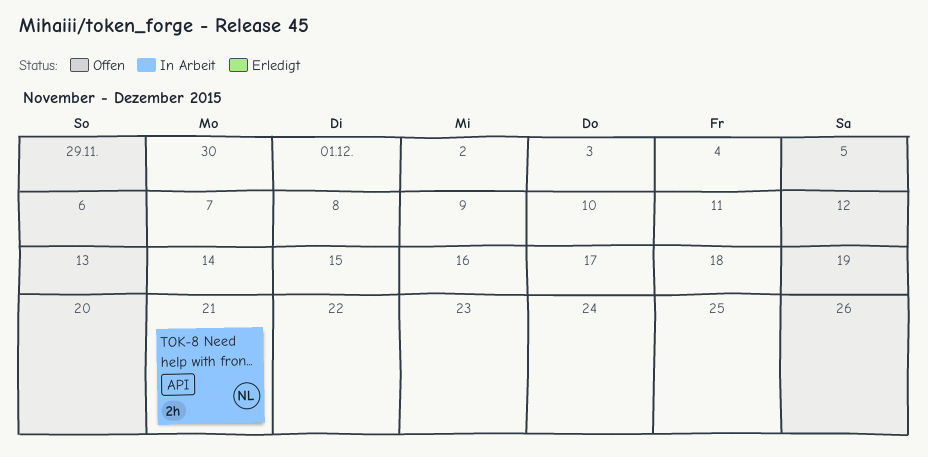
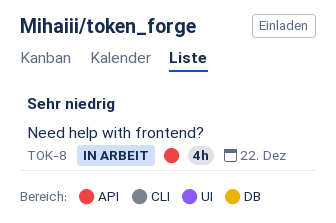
TOK-8, estimate: 2h -> 4h
TOK-8, due: Dec 21 -> Dec 22

